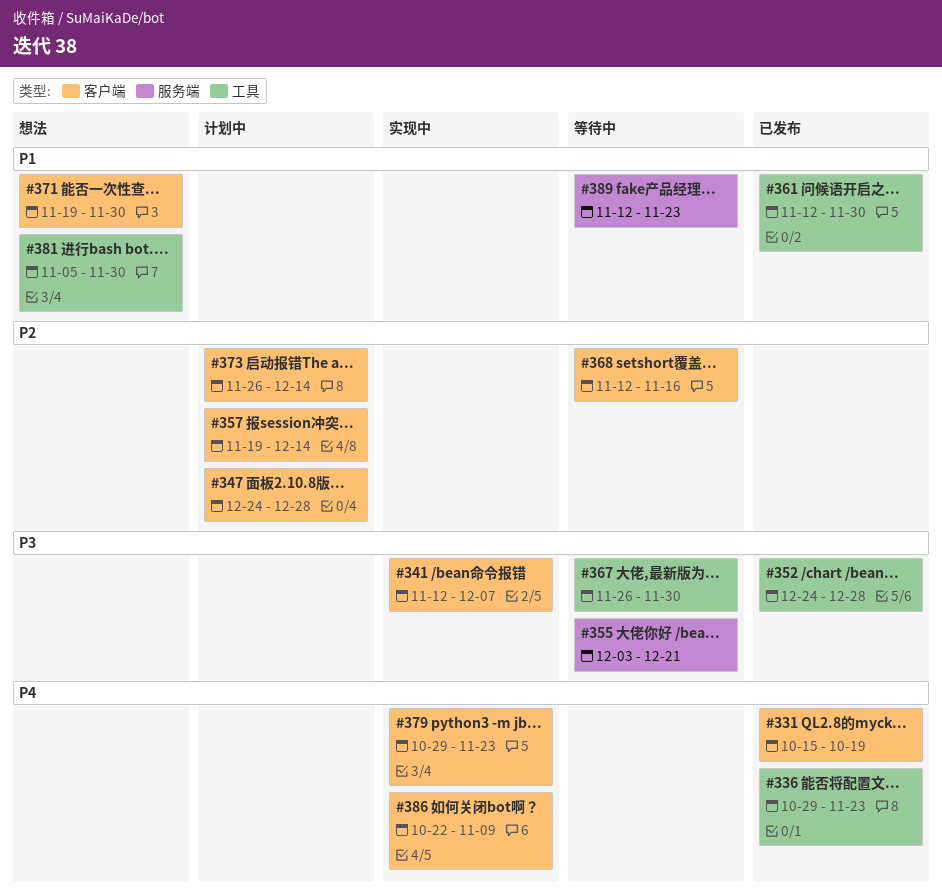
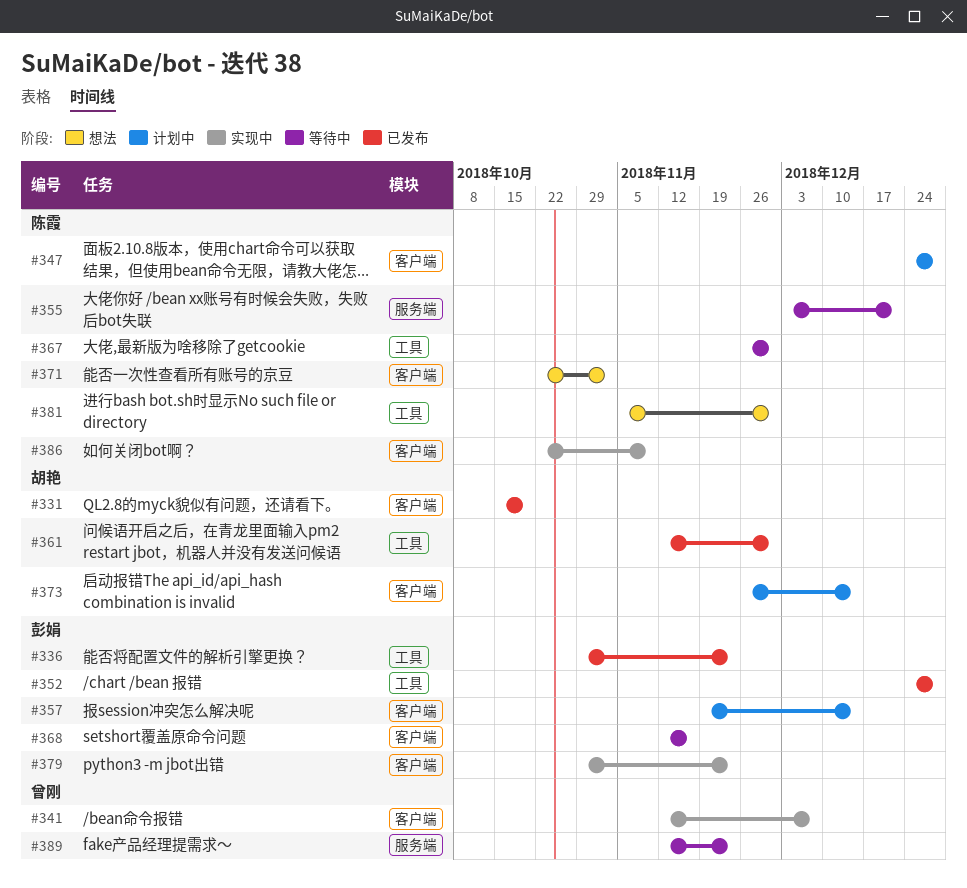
#371, start: Nov 19 -> Oct 22
#371, due: Nov 30 -> Nov 2

